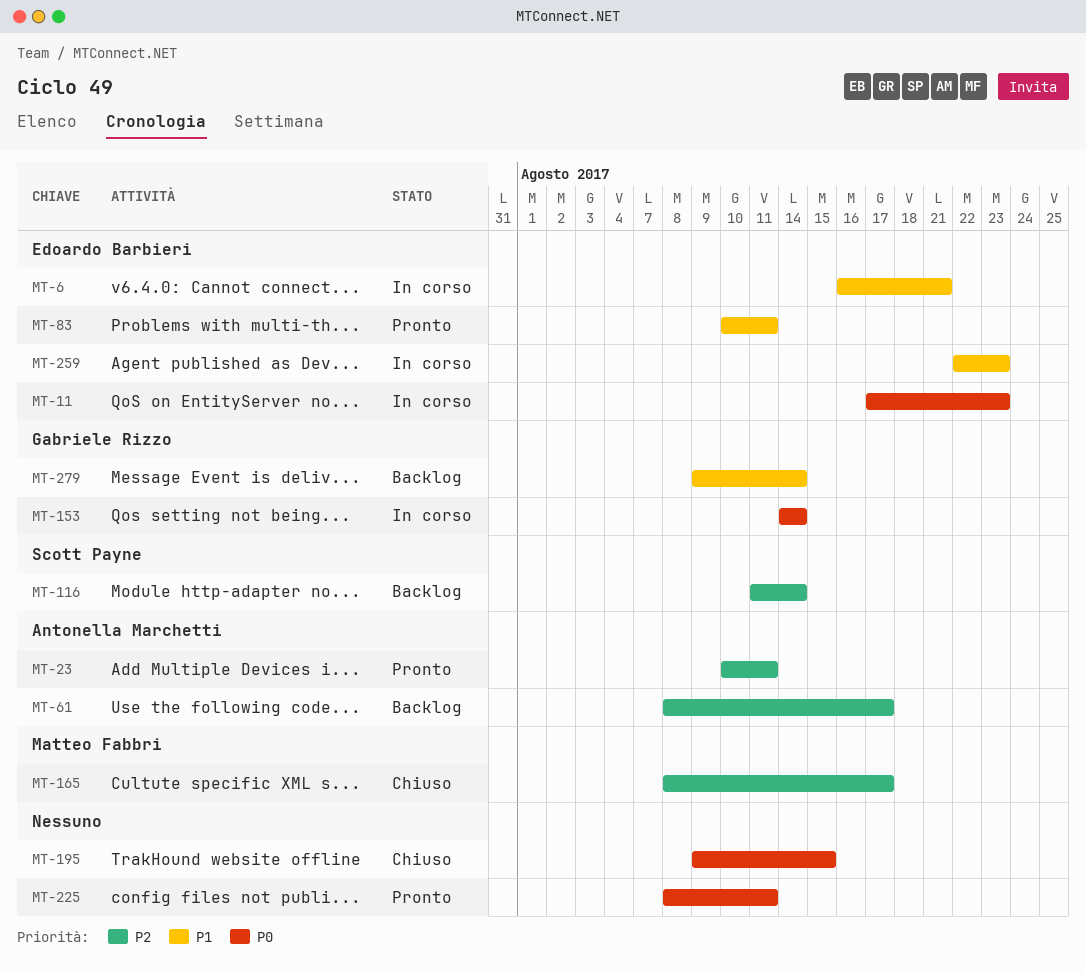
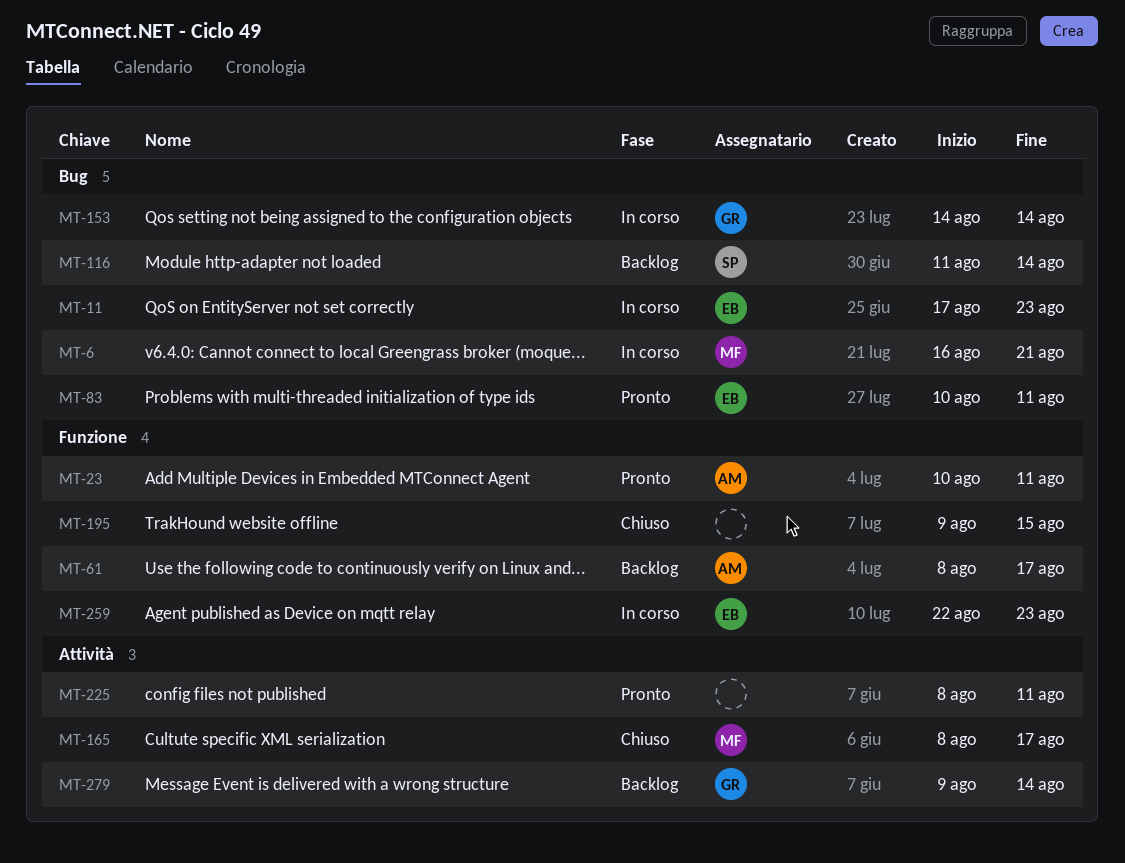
MT-6, owner: Edoardo Barbieri -> Matteo Fabbri

